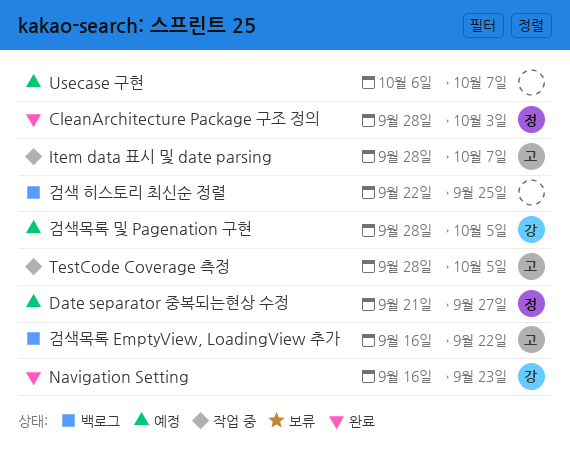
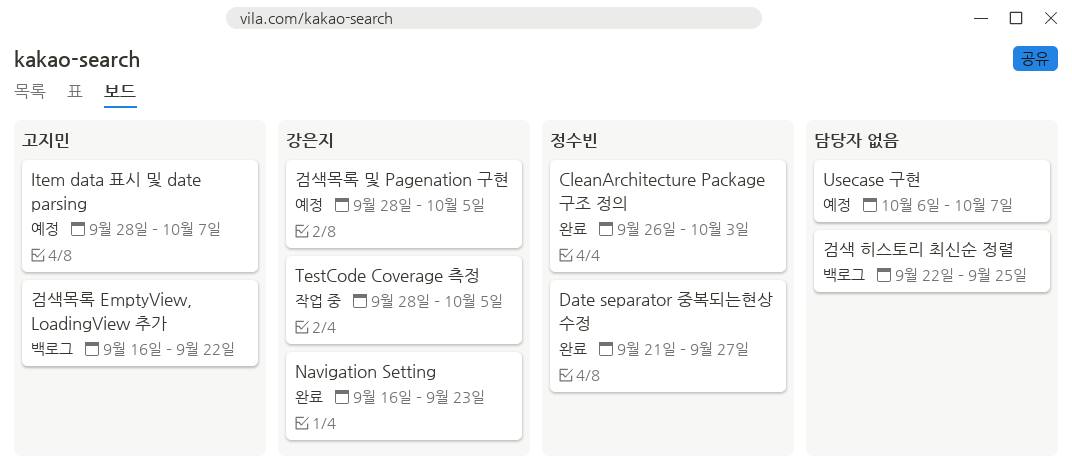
CleanArchitecture Package 구조 정의, start: Sep 28 -> Sep 26
Date separator 중복되는현상 수정, status: 예정 -> 완료
Item data 표시 및 date parsing, status: 작업 중 -> 예정
TestCode Coverage 측정, owner: 고지민 -> 강은지

